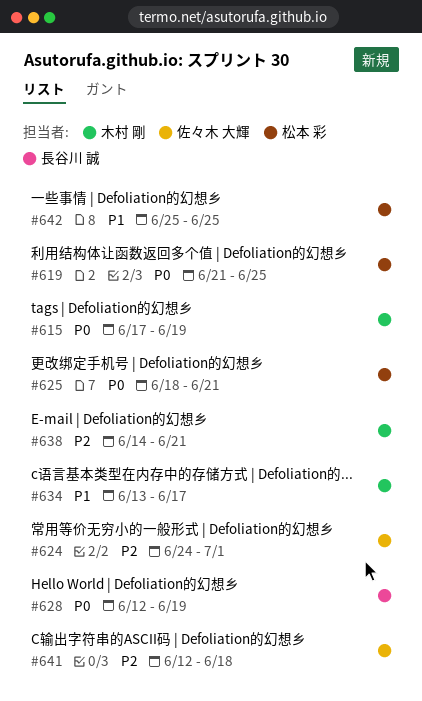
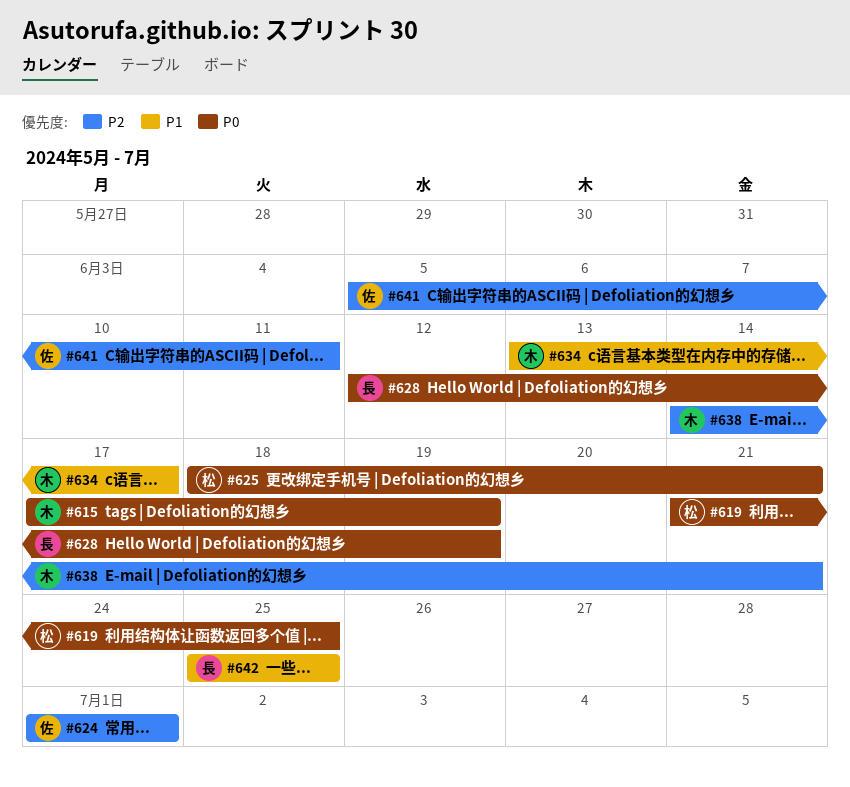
#624, start: Jun 24 -> Jul 1
#641, start: Jun 12 -> Jun 5
#641, due: Jun 18 -> Jun 11
#642, owner: 松本 彩 -> 長谷川 誠

